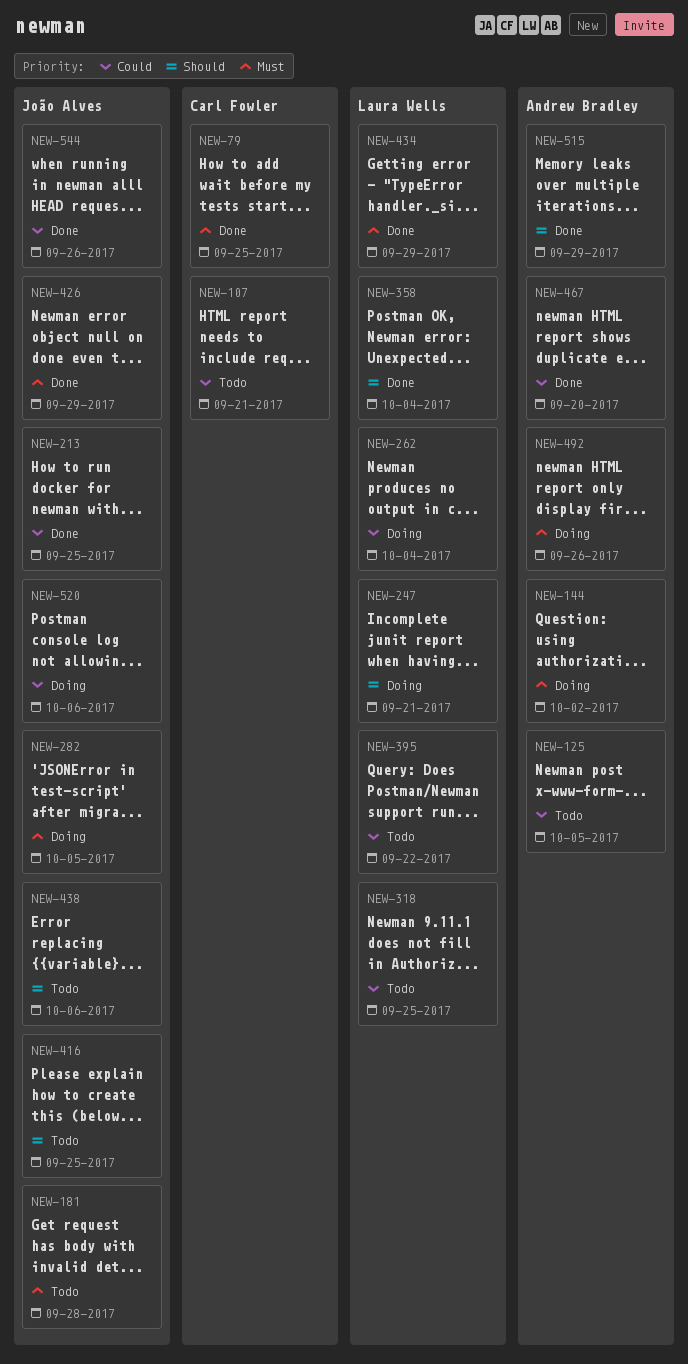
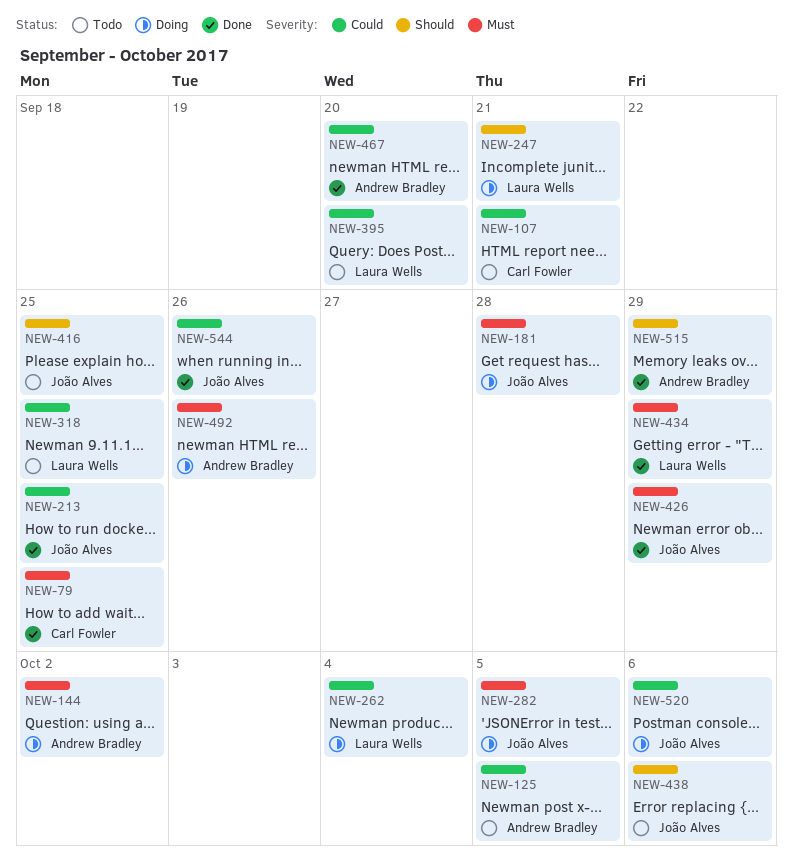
NEW-181, status: Todo -> Doing
NEW-358: present -> none
NEW-395, due: Sep 22 -> Sep 20

